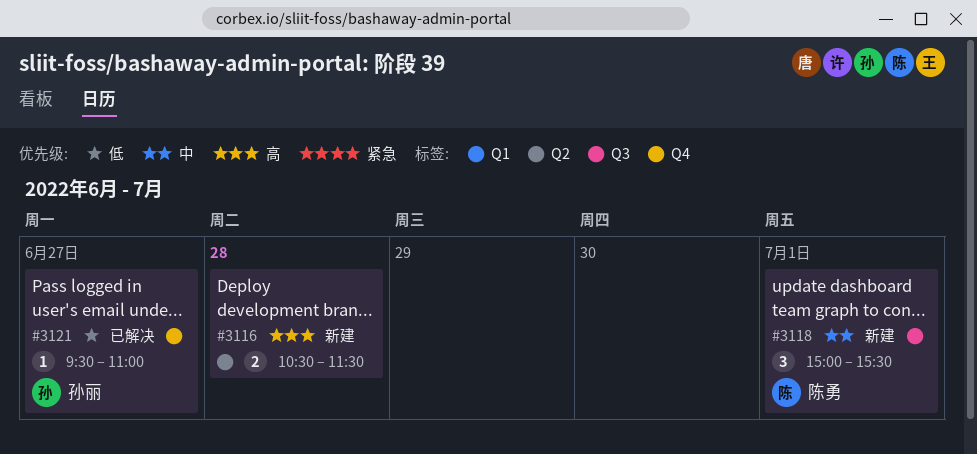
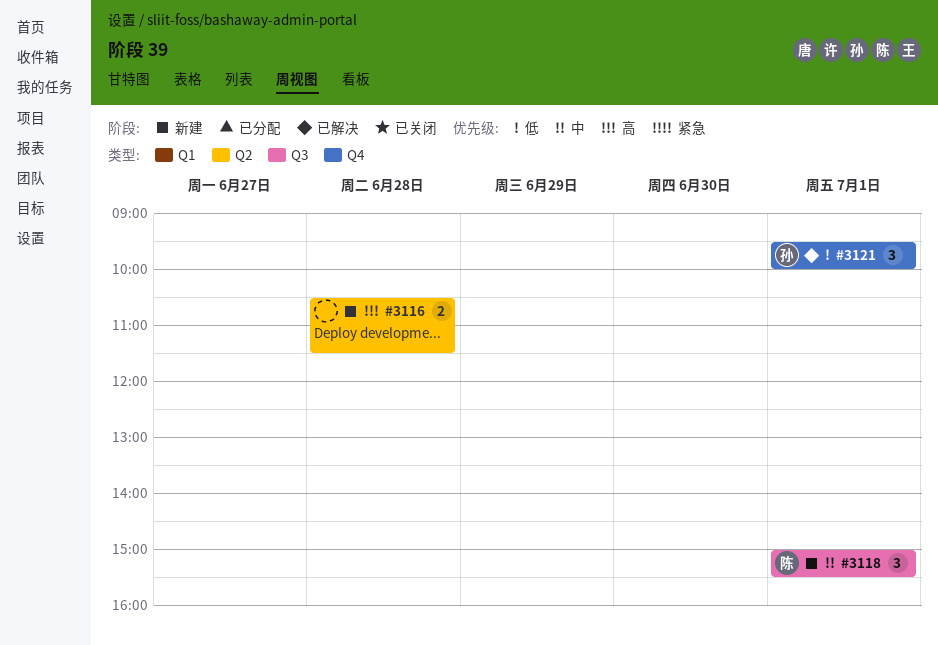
#3121, estimate: 1 -> 3
#3121, day: Jun 27 -> Jul 1
#3121, ends: 11:00 -> 10:00

